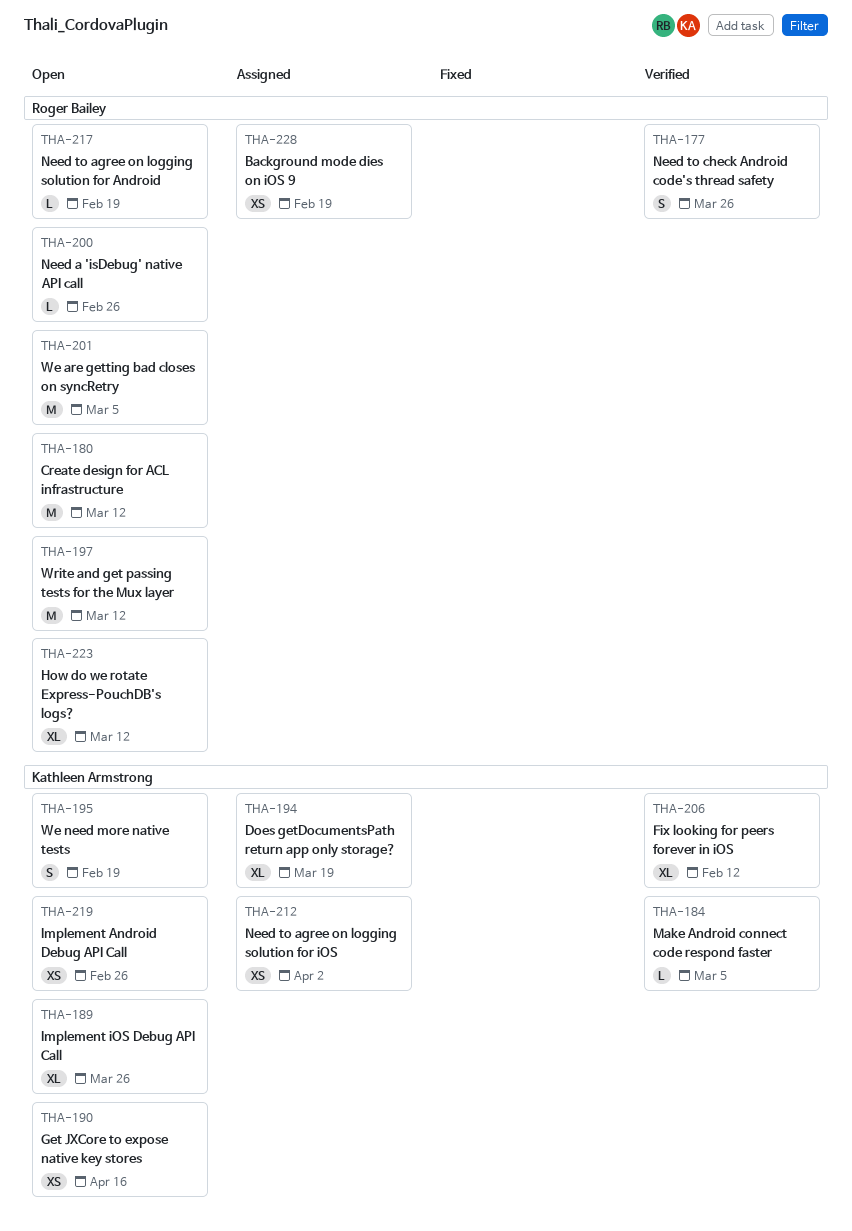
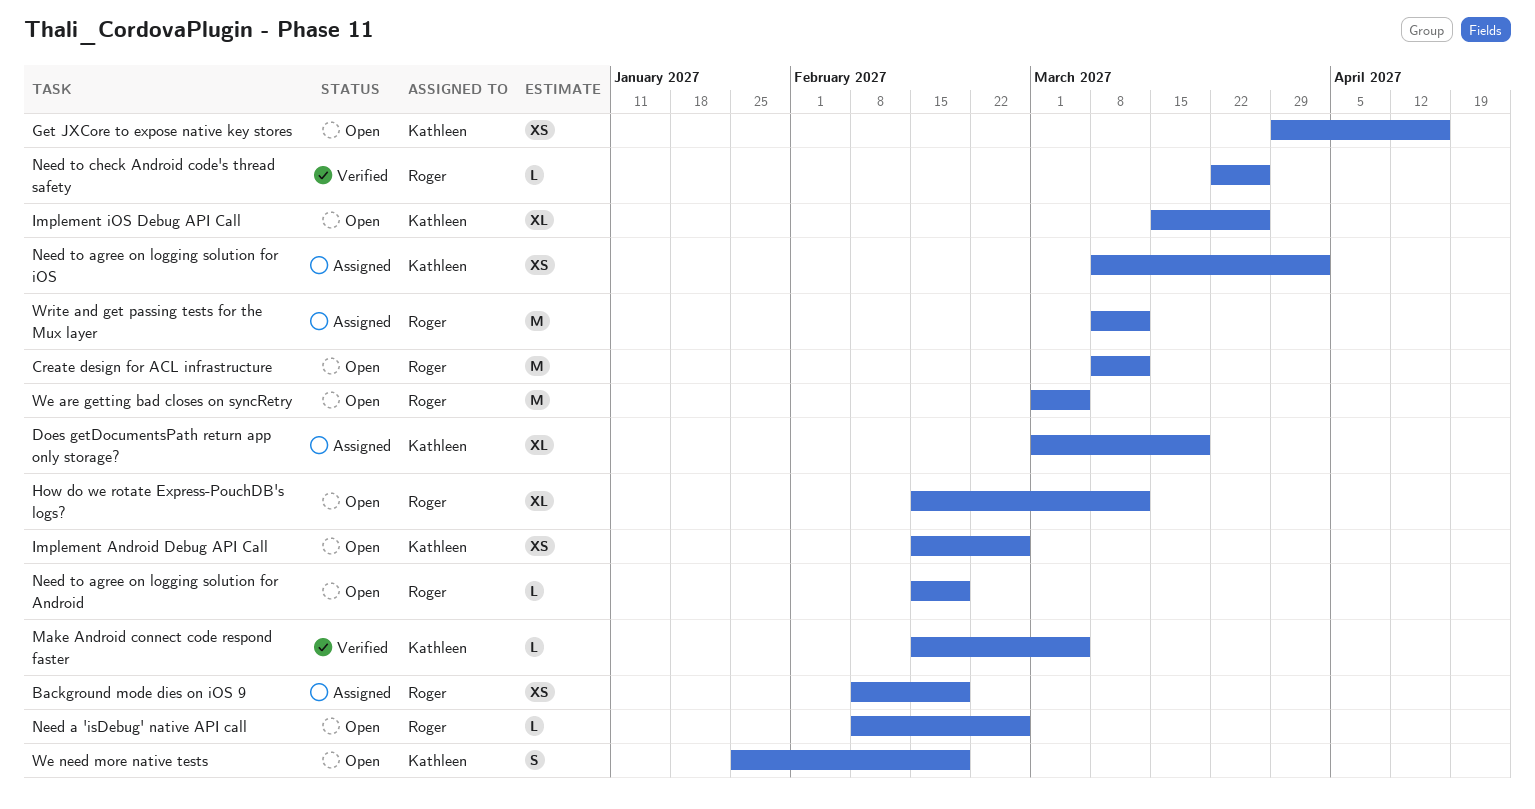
Fix looking for peers forever in iOS: present -> none
Need to check Android code's thread safety, estimate: S -> L
Write and get passing tests for the Mux layer, status: Open -> Assigned

